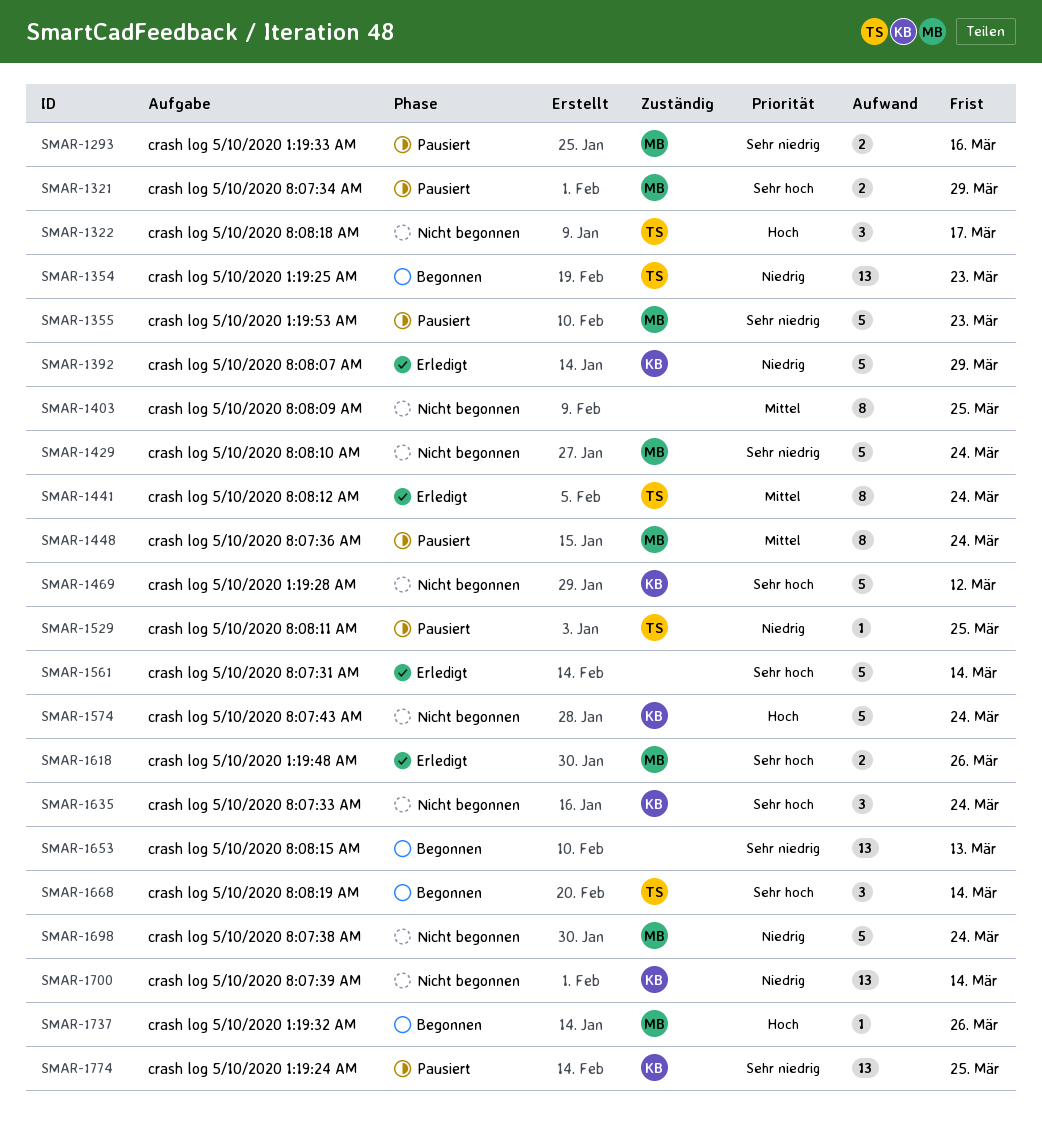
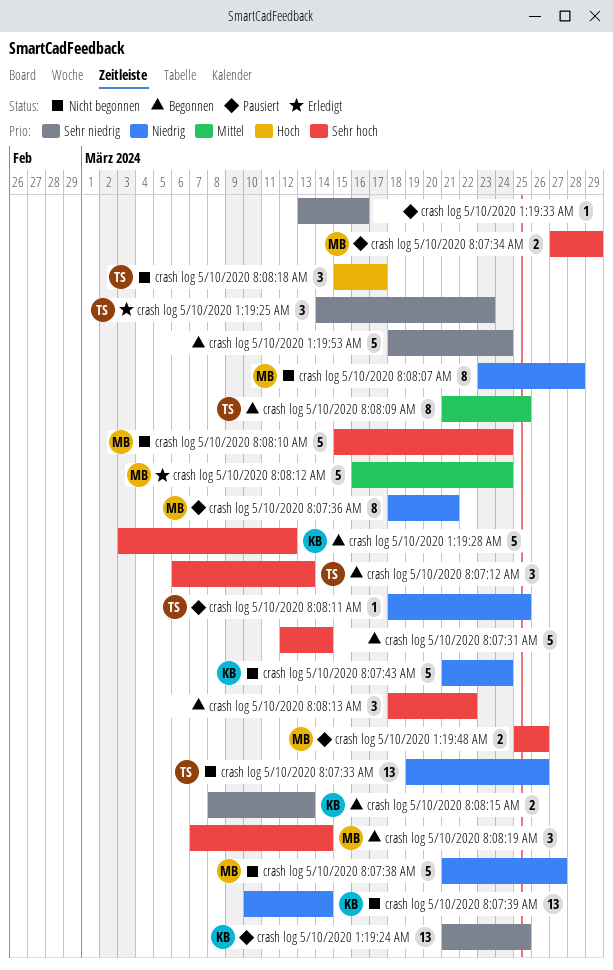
crash log 5/10/2020 1:19:25 AM, status: Begonnen -> Erledigt
crash log 5/10/2020 1:19:25 AM, priority: Niedrig -> Sehr niedrig
crash log 5/10/2020 1:19:25 AM, estimate: 13 -> 3
crash log 5/10/2020 1:19:28 AM, status: Nicht begonnen -> Begonnen
crash log 5/10/2020 1:19:32 AM: present -> none
crash log 5/10/2020 1:19:33 AM, owner: MB -> none
crash log 5/10/2020 1:19:33 AM, estimate: 2 -> 1
crash log 5/10/2020 1:19:48 AM, status: Erledigt -> Pausiert
crash log 5/10/2020 1:19:53 AM, status: Pausiert -> Begonnen
crash log 5/10/2020 1:19:53 AM, owner: MB -> none
crash log 5/10/2020 1:19:53 AM, due: Mar 23 -> Mar 24
crash log 5/10/2020 8:07:12 AM: none -> present
crash log 5/10/2020 8:07:31 AM, status: Erledigt -> Begonnen
crash log 5/10/2020 8:07:33 AM, owner: KB -> TS
crash log 5/10/2020 8:07:33 AM, priority: Sehr hoch -> Niedrig
crash log 5/10/2020 8:07:33 AM, estimate: 3 -> 13
crash log 5/10/2020 8:07:33 AM, due: Mar 24 -> Mar 26
crash log 5/10/2020 8:07:36 AM, priority: Mittel -> Niedrig
crash log 5/10/2020 8:07:36 AM, due: Mar 24 -> Mar 21
crash log 5/10/2020 8:07:38 AM, due: Mar 24 -> Mar 27
crash log 5/10/2020 8:07:43 AM, priority: Hoch -> Niedrig
crash log 5/10/2020 8:08:07 AM, status: Erledigt -> Nicht begonnen
crash log 5/10/2020 8:08:07 AM, owner: KB -> MB
crash log 5/10/2020 8:08:07 AM, estimate: 5 -> 8
crash log 5/10/2020 8:08:07 AM, due: Mar 29 -> Mar 28
crash log 5/10/2020 8:08:09 AM, status: Nicht begonnen -> Begonnen
crash log 5/10/2020 8:08:09 AM, owner: none -> TS
crash log 5/10/2020 8:08:10 AM, priority: Sehr niedrig -> Sehr hoch
crash log 5/10/2020 8:08:12 AM, owner: TS -> MB
crash log 5/10/2020 8:08:12 AM, estimate: 8 -> 5
crash log 5/10/2020 8:08:13 AM: none -> present
crash log 5/10/2020 8:08:15 AM, owner: none -> KB
crash log 5/10/2020 8:08:15 AM, estimate: 13 -> 2
crash log 5/10/2020 8:08:19 AM, owner: TS -> MB

